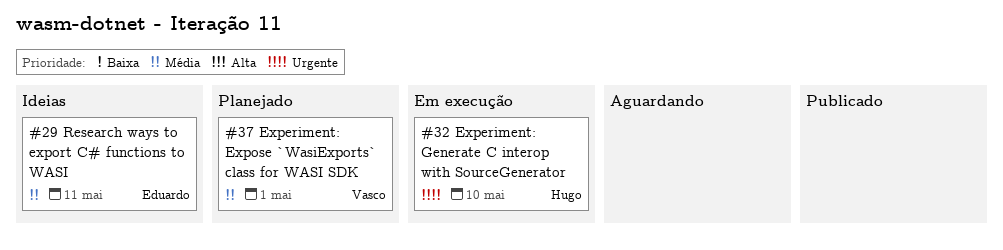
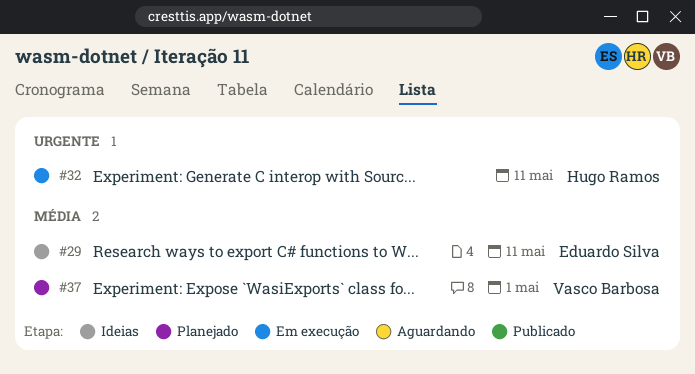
#32, due: May 10 -> May 11

